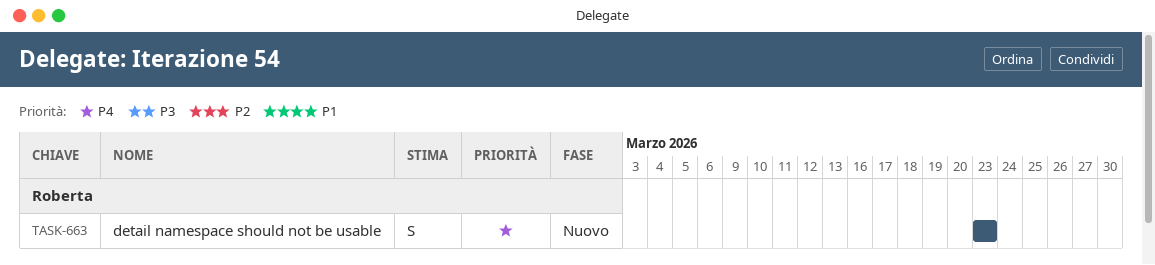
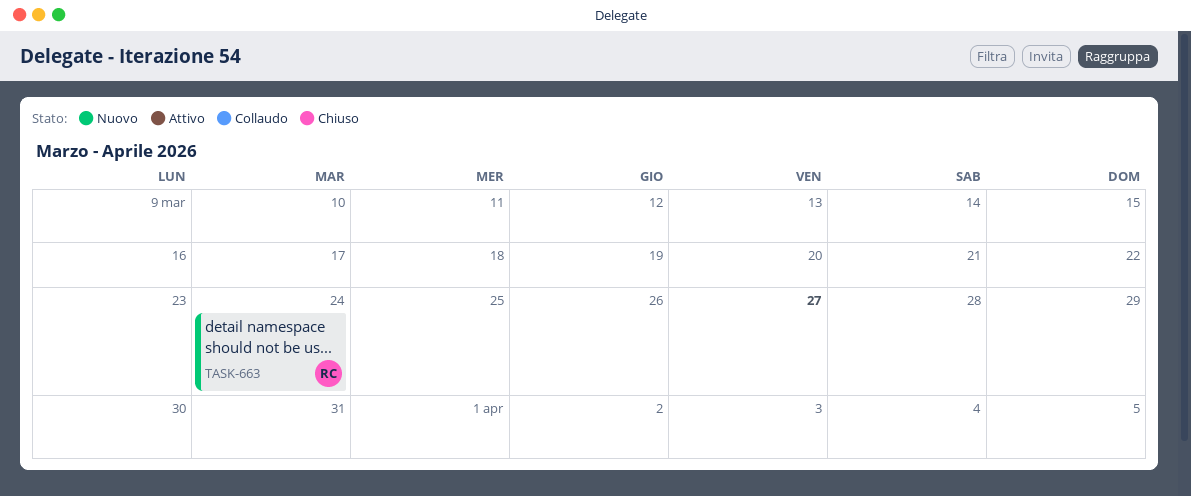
TASK-663, due: Mar 23 -> Mar 24

